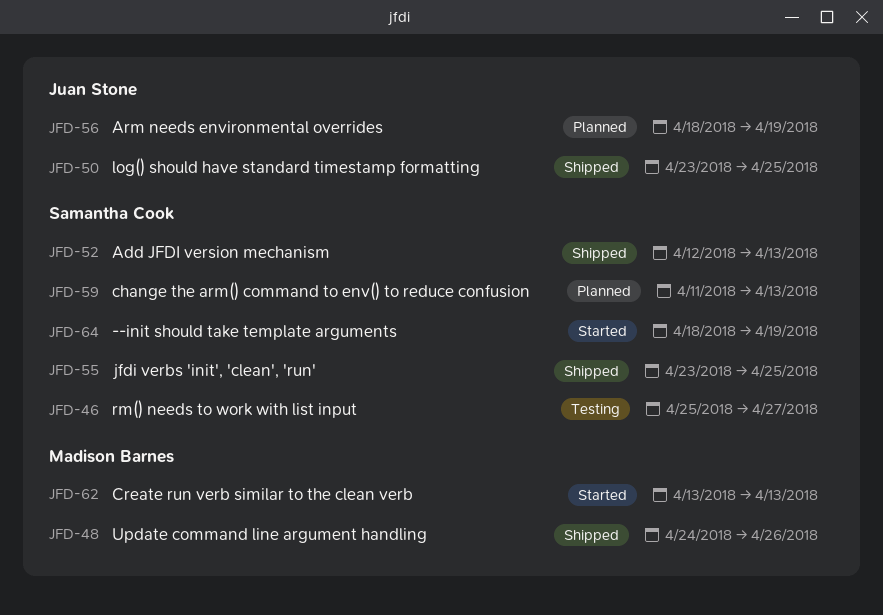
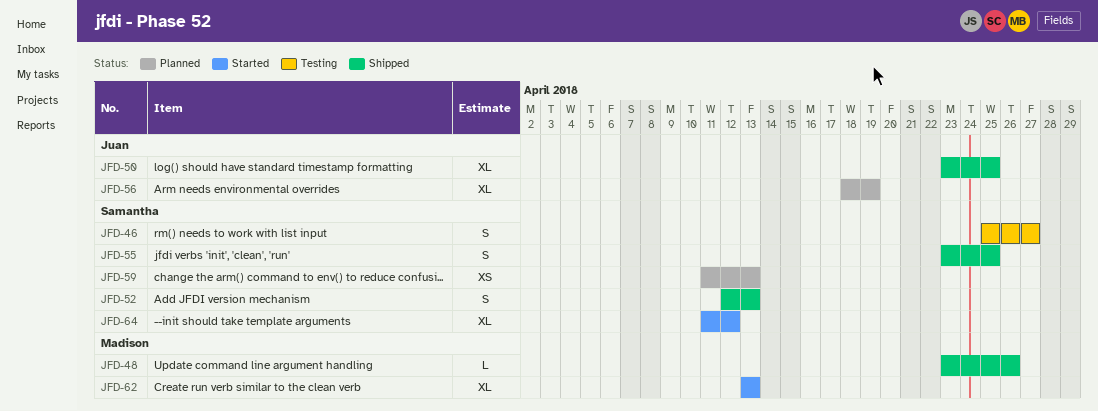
JFD-48, start: Apr 24 -> Apr 23
JFD-64, start: Apr 18 -> Apr 11
JFD-64, due: Apr 19 -> Apr 12

